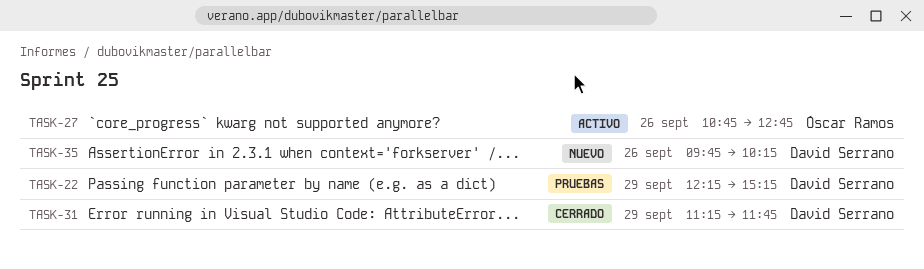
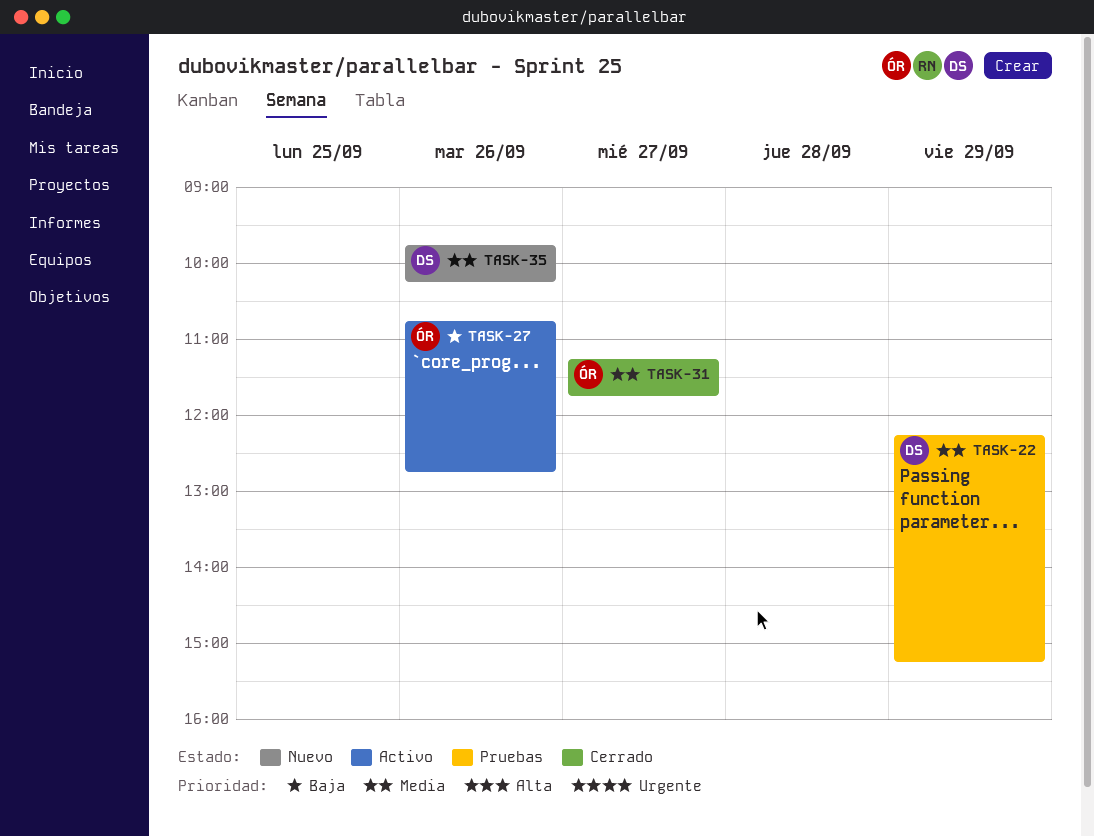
TASK-31, owner: David Serrano -> Óscar Ramos
TASK-31, day: Sep 29 -> Sep 27

